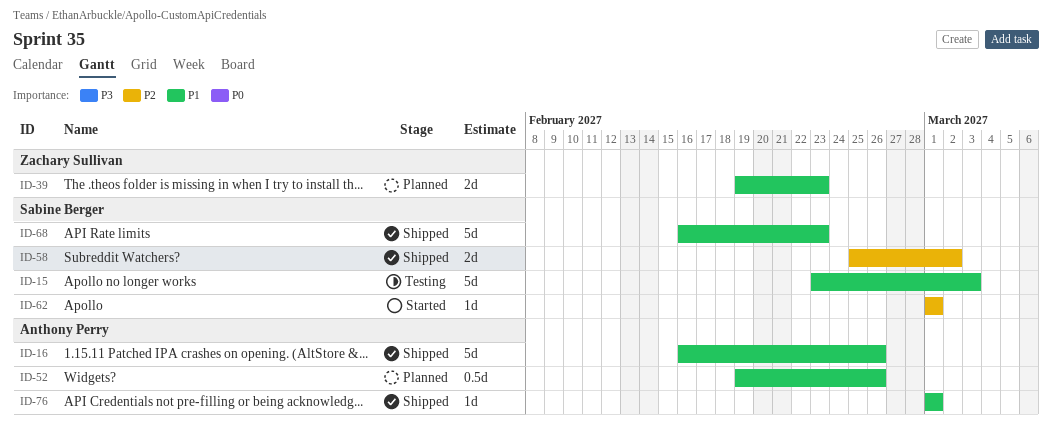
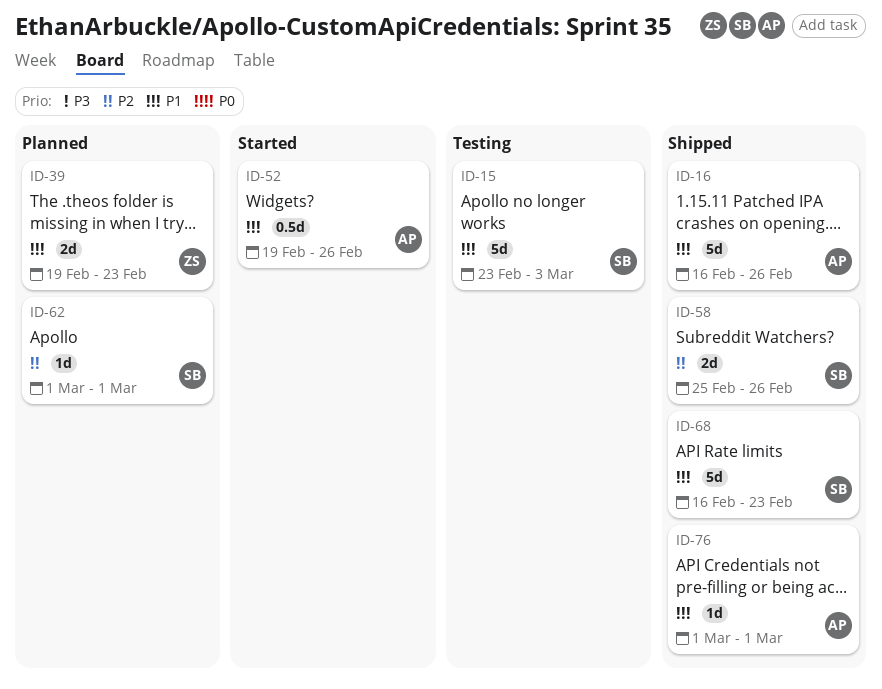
ID-52, status: Planned -> Started
ID-58, due: Mar 2 -> Feb 26
ID-62, status: Started -> Planned

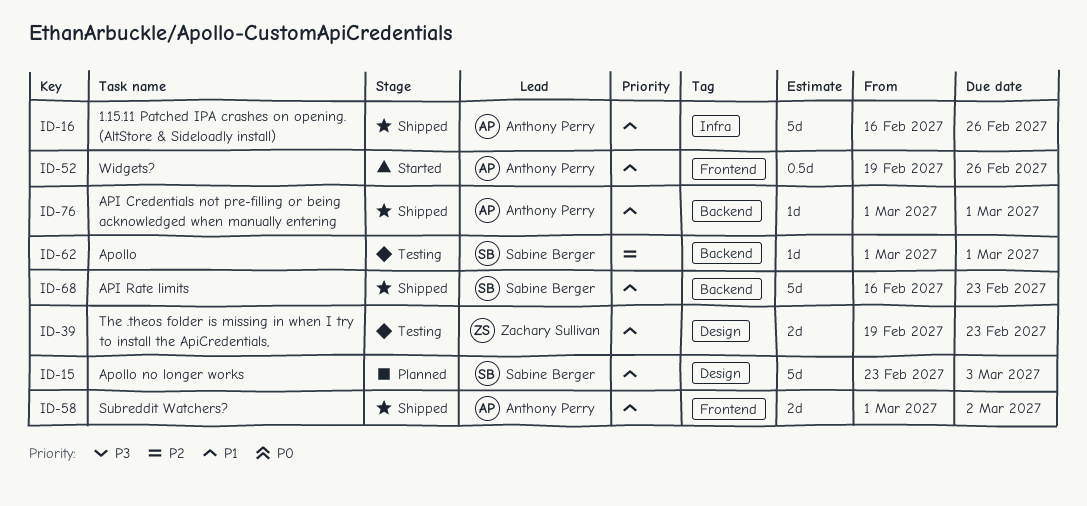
ID-15, status: Testing -> Planned
ID-39, status: Planned -> Testing
ID-58, owner: Sabine Berger -> Anthony Perry
ID-58, priority: P2 -> P1
ID-58, start: Feb 25 -> Mar 1
ID-58, due: Feb 26 -> Mar 2
ID-62, status: Planned -> Testing

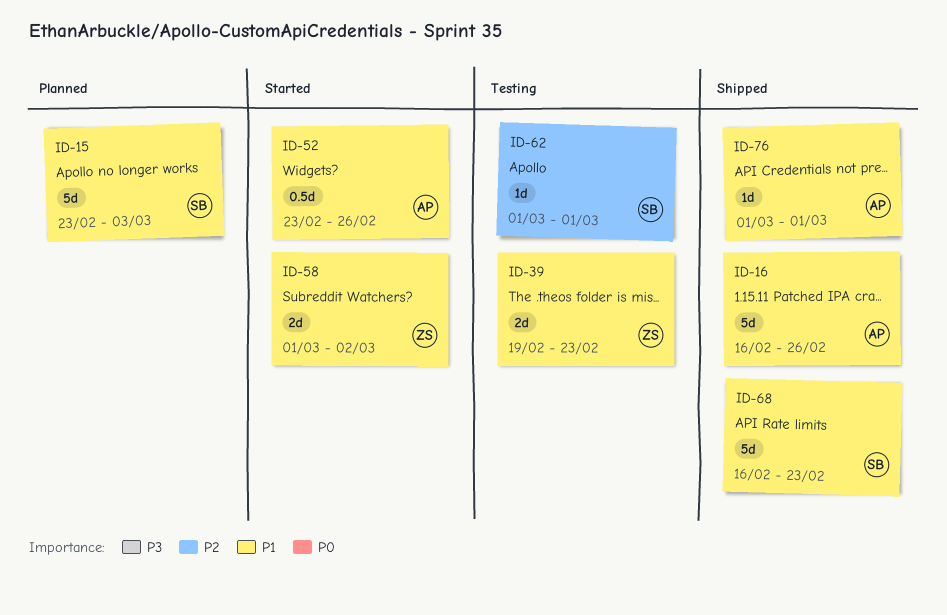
ID-52, start: Feb 19 -> Feb 23
ID-58, status: Shipped -> Started
ID-58, owner: Anthony Perry -> Zachary Sullivan

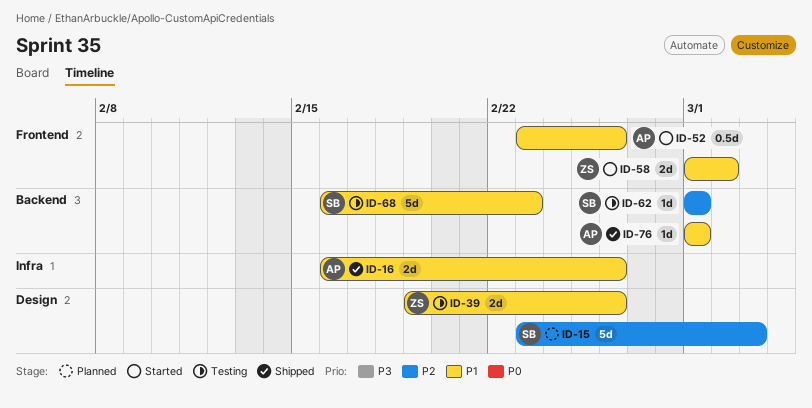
ID-15, priority: P1 -> P2
ID-16, estimate: 5d -> 2d
ID-39, due: Feb 23 -> Feb 26
ID-68, status: Shipped -> Testing

